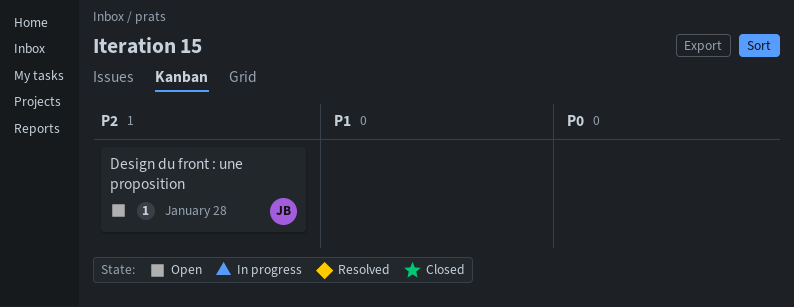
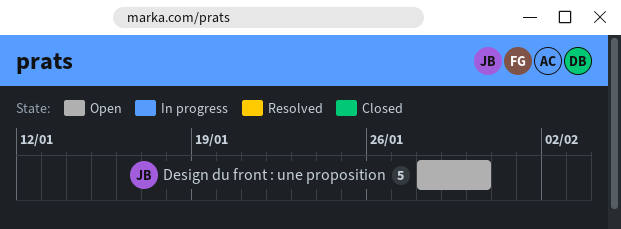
Design du front : une proposition, estimate: 1 -> 5
Design du front : une proposition, due: Jan 28 -> Jan 30

